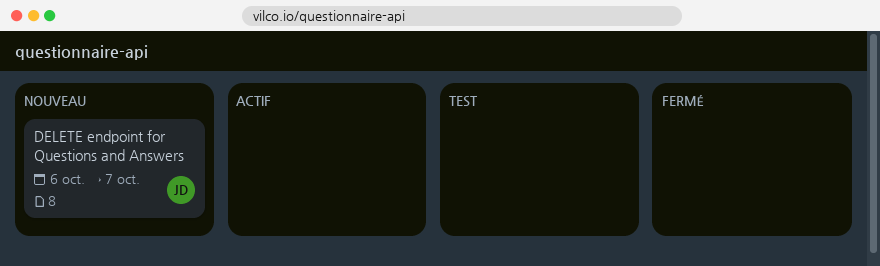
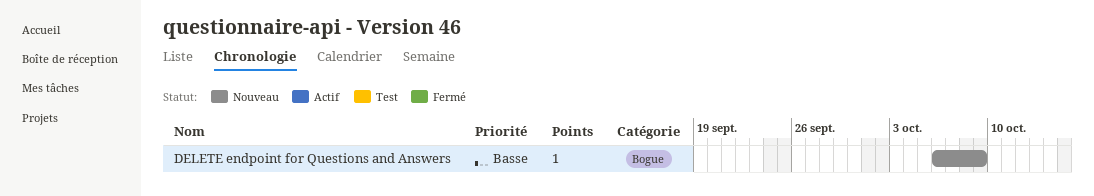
DELETE endpoint for Questions and Answers, due: Oct 7 -> Oct 9

